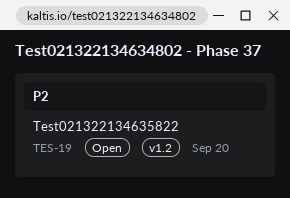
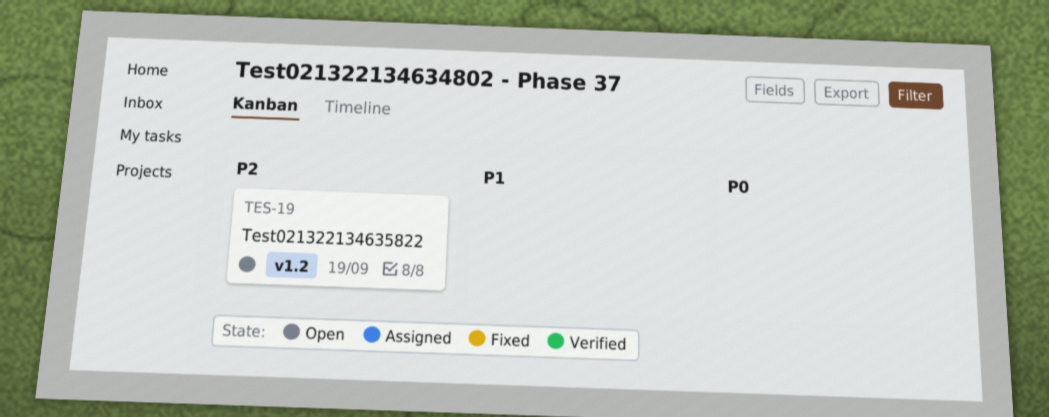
TES-19, due: Sep 20 -> Sep 19

